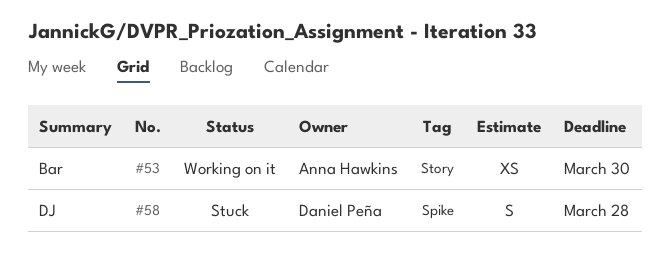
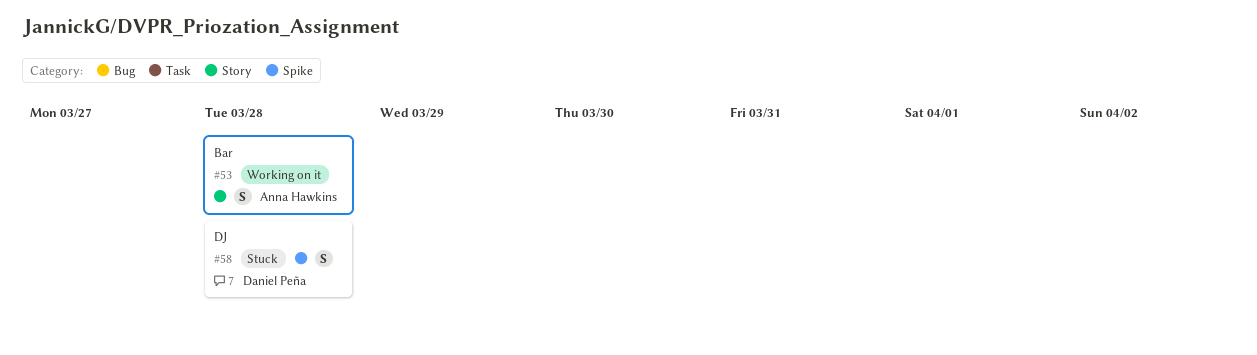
#53, estimate: XS -> S
#53, due: Mar 30 -> Mar 28

